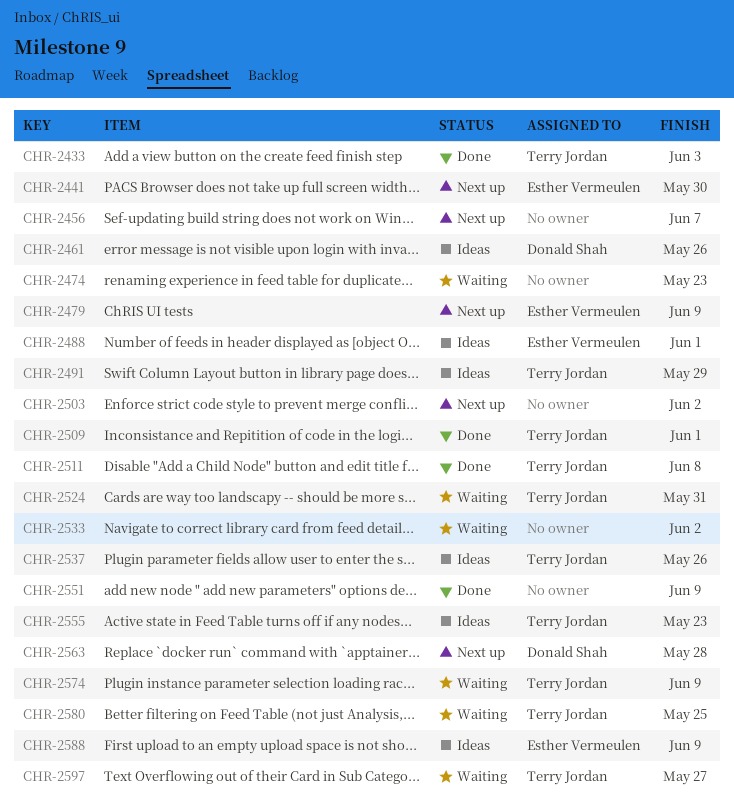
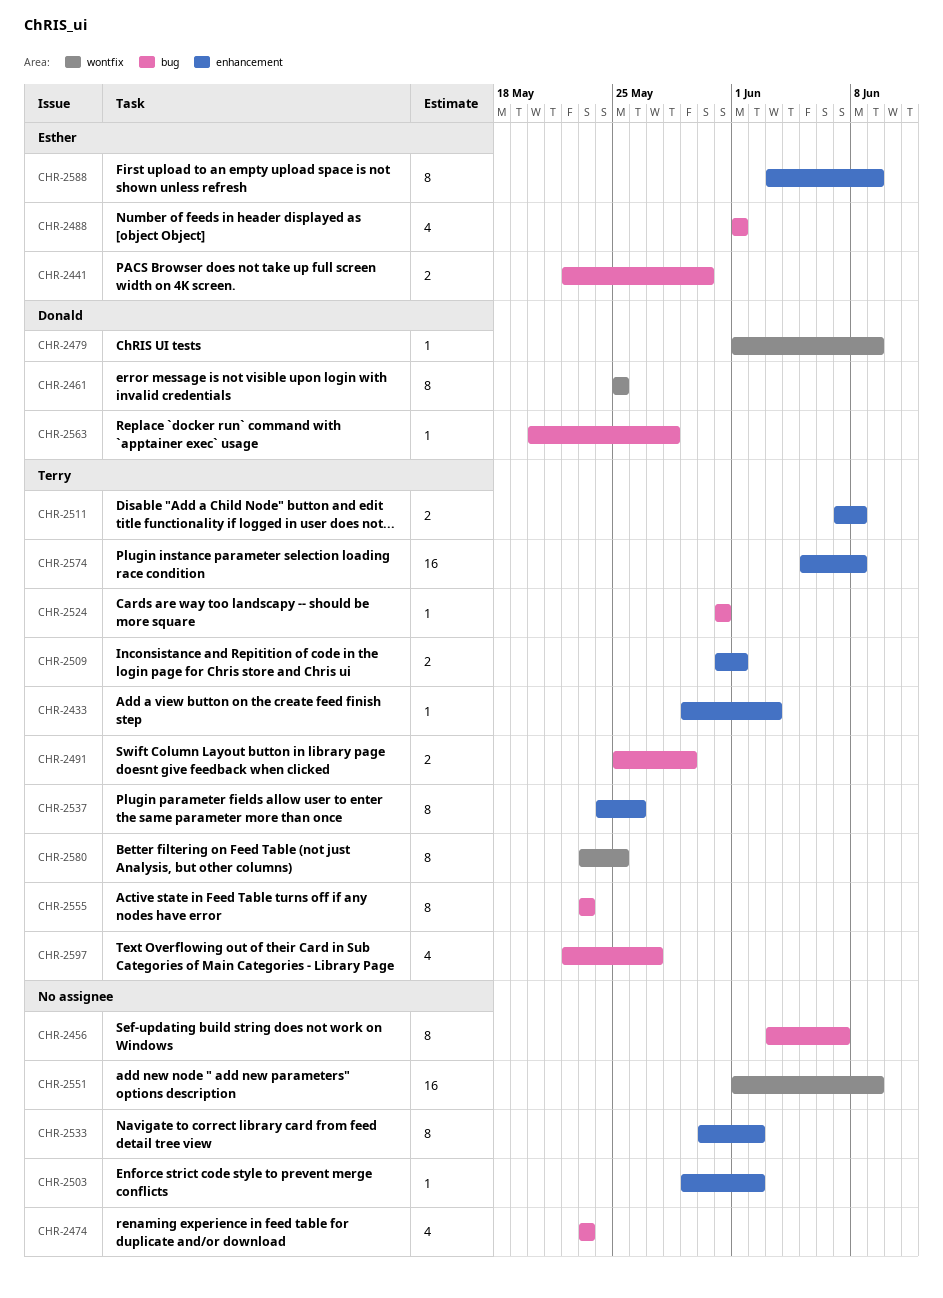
CHR-2461, due: May 26 -> May 25
CHR-2479, owner: Esther Vermeulen -> Donald Shah
CHR-2574, due: Jun 9 -> Jun 8

